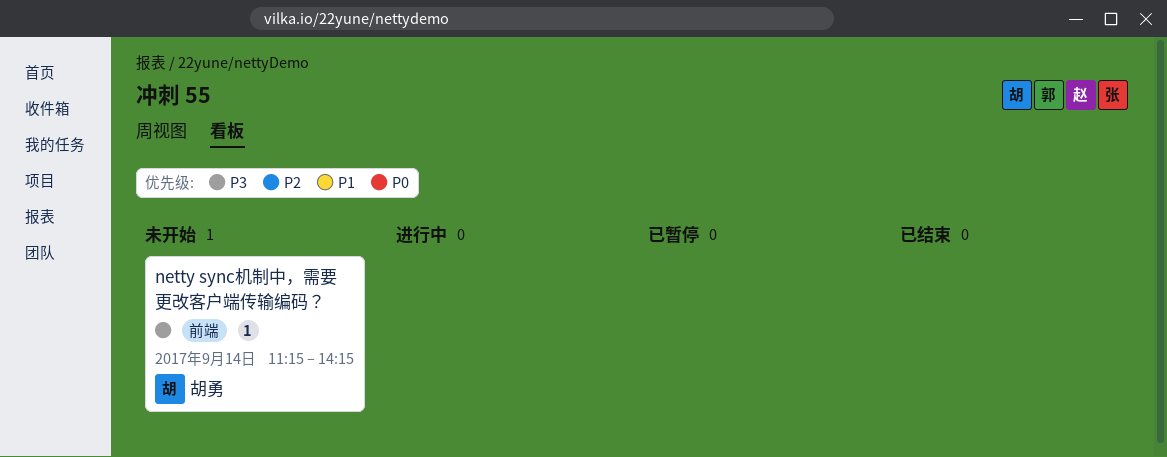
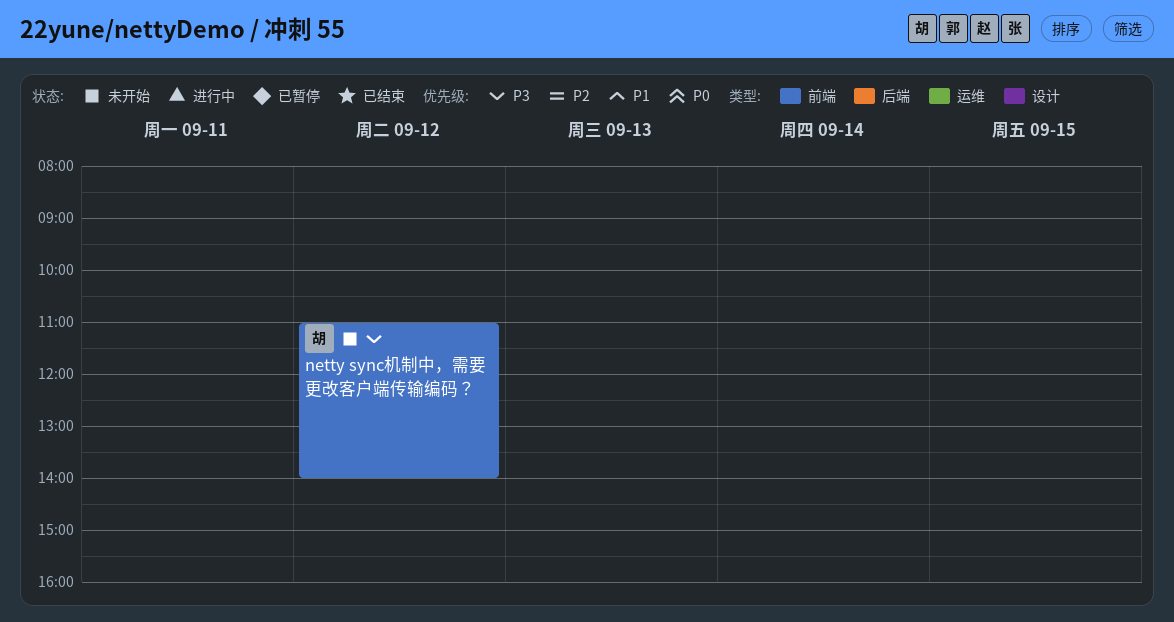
netty sync机制中，需要更改客户端传输编码？, day: Sep 14 -> Sep 12
netty sync机制中，需要更改客户端传输编码？, begins: 11:15 -> 11:00
netty sync机制中，需要更改客户端传输编码？, ends: 14:15 -> 14:00

